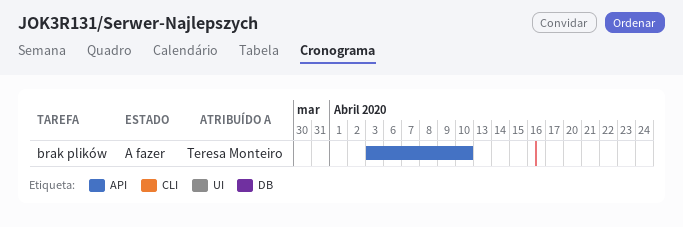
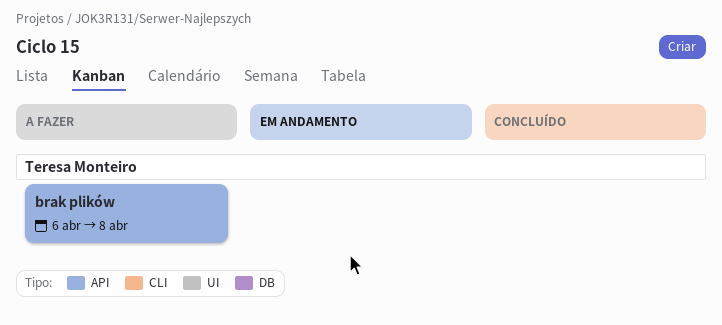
brak plików, start: Apr 3 -> Apr 6
brak plików, due: Apr 10 -> Apr 8

